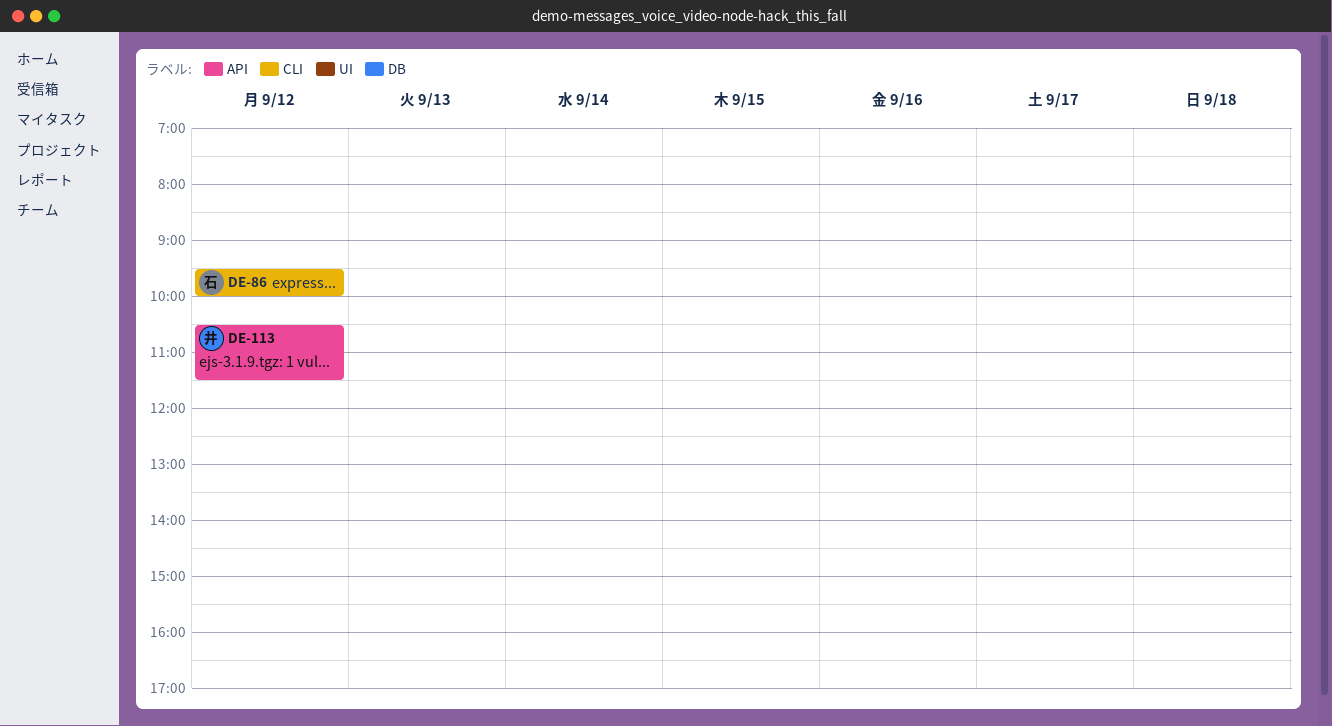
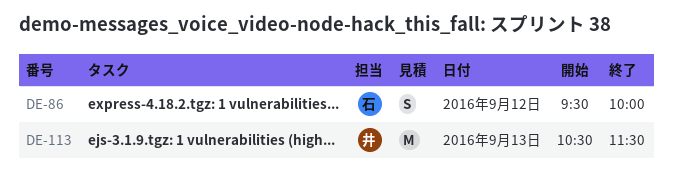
DE-113, day: Sep 12 -> Sep 13

